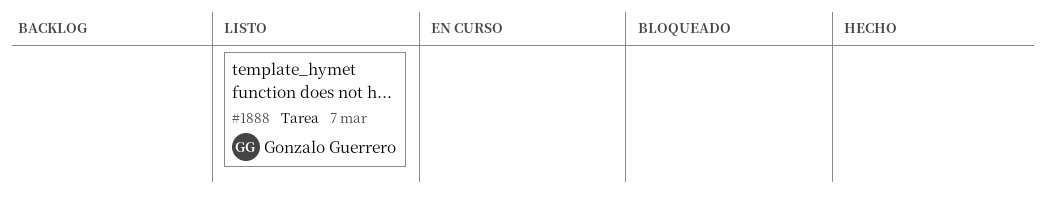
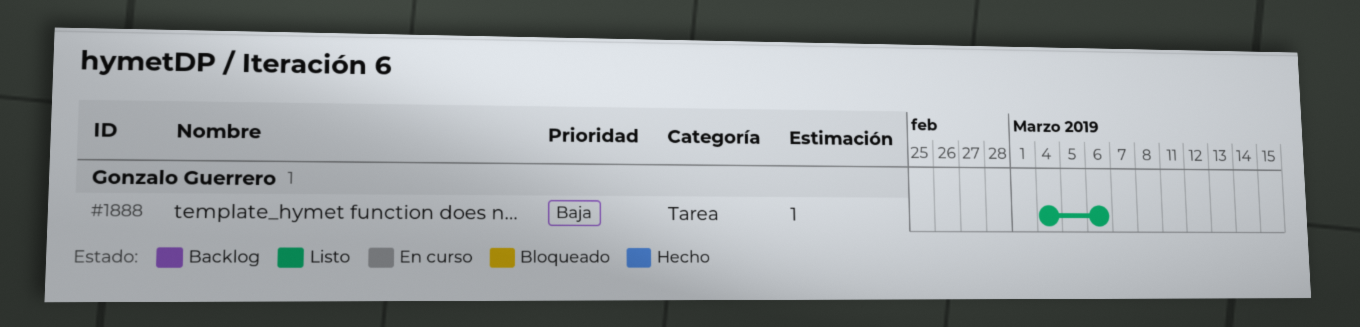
#1888, due: Mar 7 -> Mar 6

